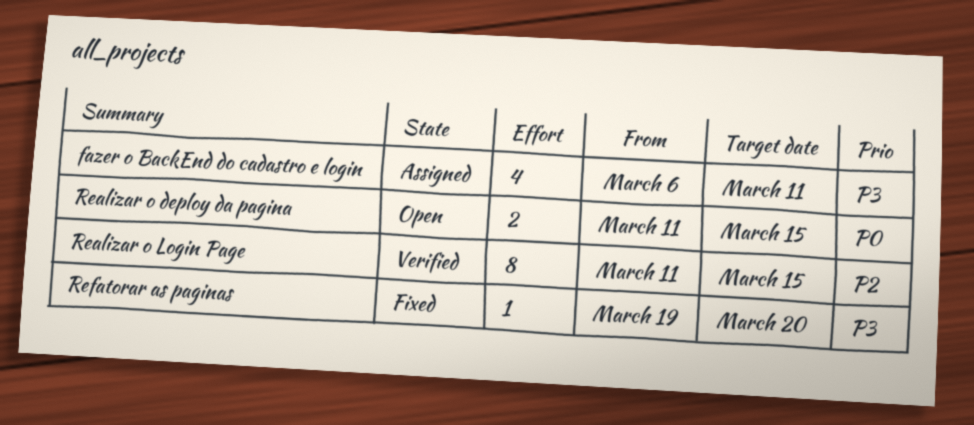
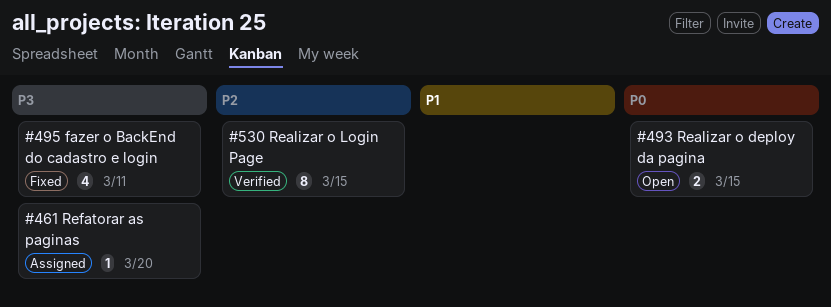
fazer o BackEnd do cadastro e login, status: Assigned -> Fixed
Refatorar as paginas, status: Fixed -> Assigned

